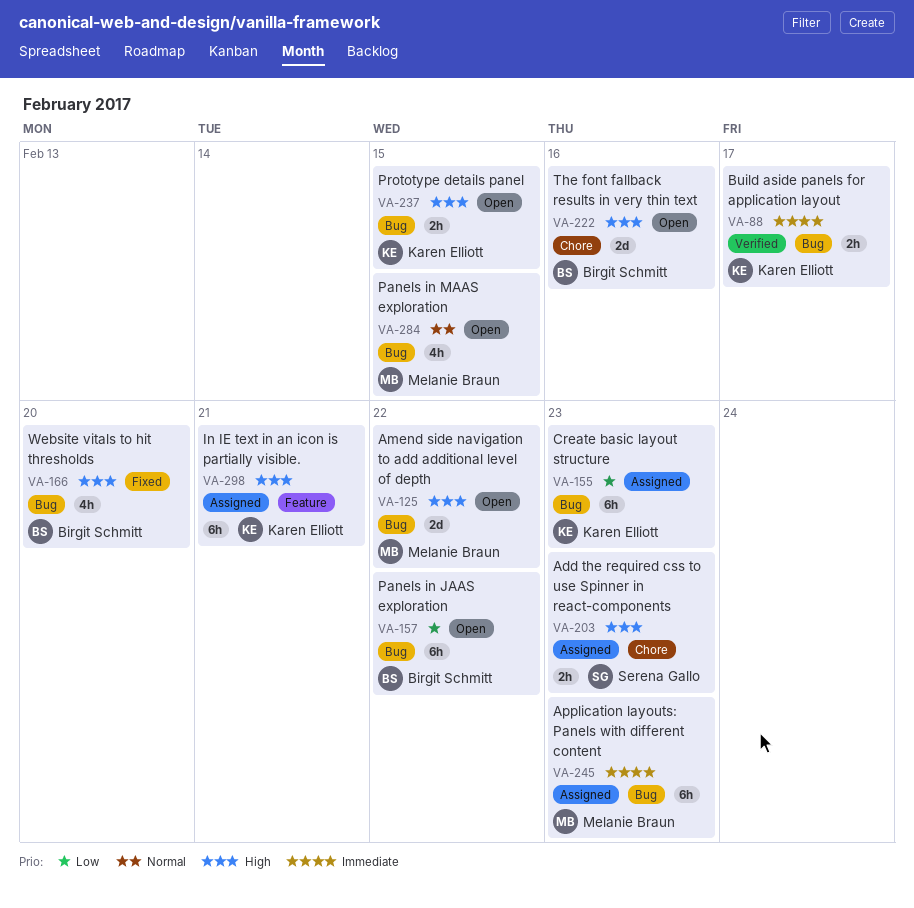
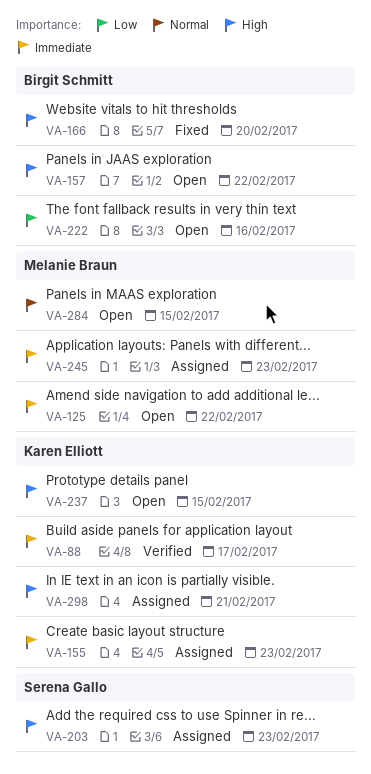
VA-125, priority: High -> Immediate
VA-155, priority: Low -> Immediate
VA-157, priority: Low -> High
VA-222, priority: High -> Low

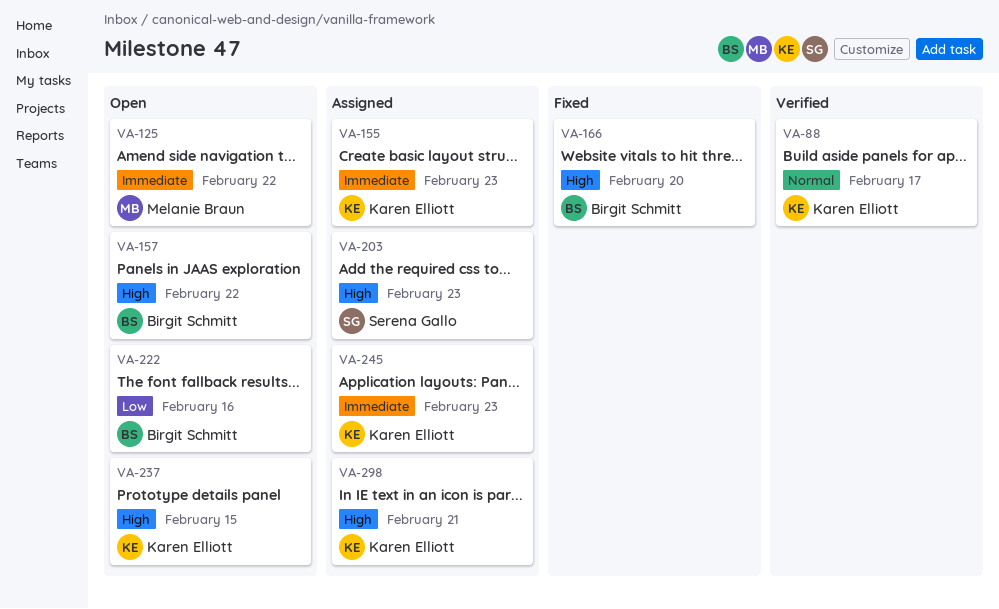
VA-88, priority: Immediate -> Normal
VA-245, owner: Melanie Braun -> Karen Elliott
VA-284: present -> none

